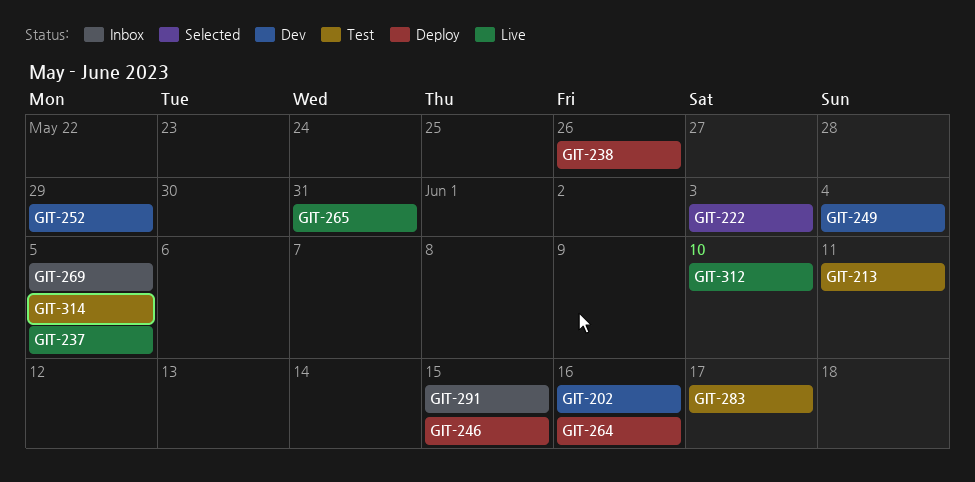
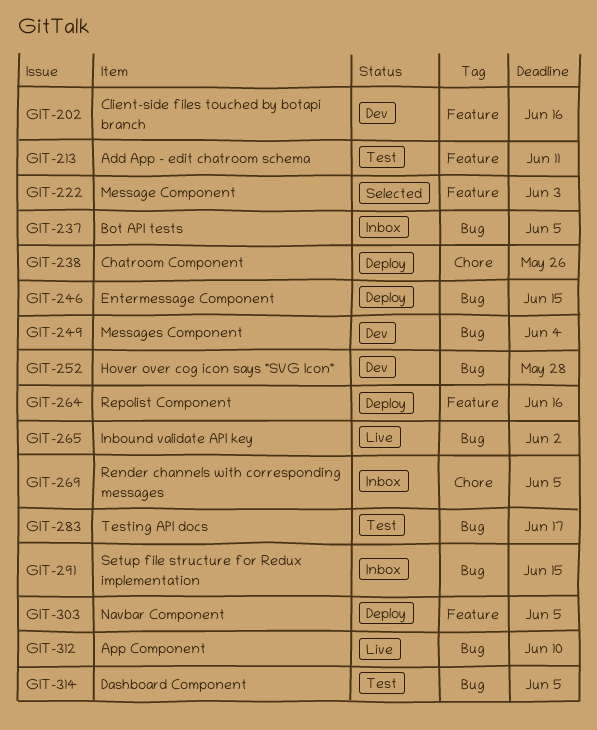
GIT-237, status: Live -> Inbox
GIT-252, due: May 29 -> May 28
GIT-265, due: May 31 -> Jun 2
GIT-303: none -> present

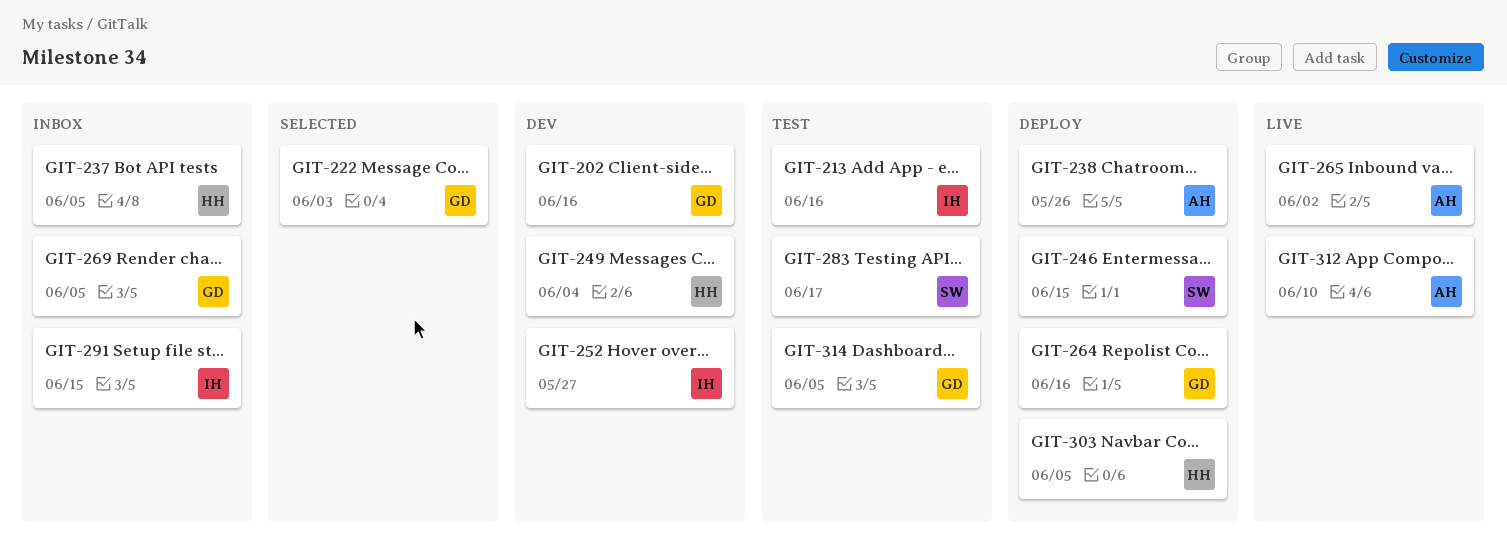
GIT-213, due: Jun 11 -> Jun 16
GIT-252, due: May 28 -> May 27

